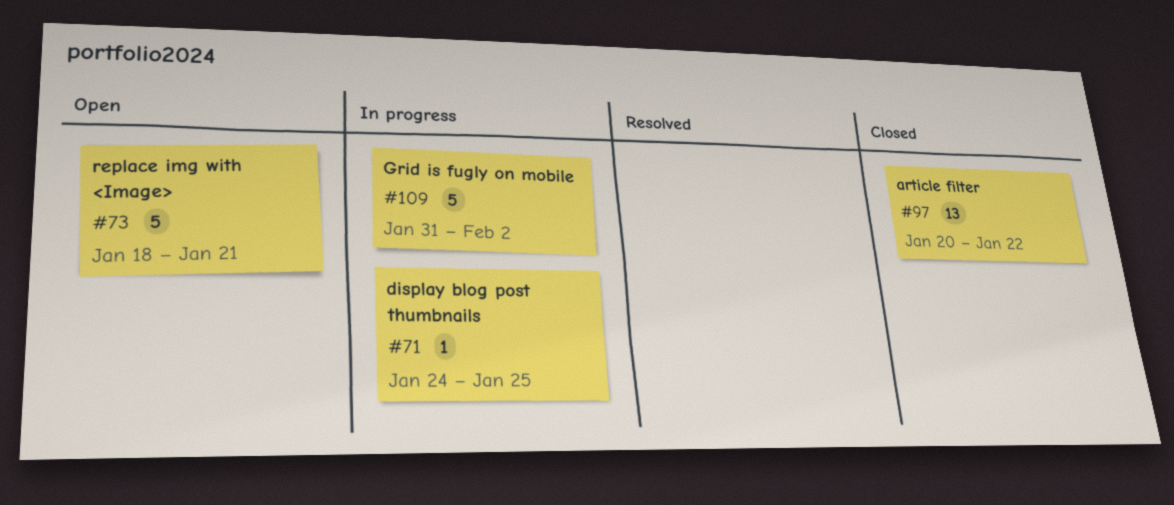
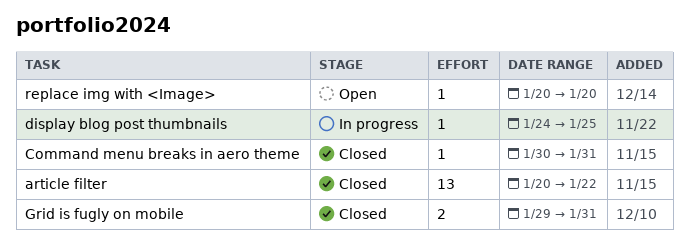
Command menu breaks in aero theme: none -> present
Grid is fugly on mobile, status: In progress -> Closed
Grid is fugly on mobile, estimate: 5 -> 2
Grid is fugly on mobile, start: Jan 31 -> Jan 29
Grid is fugly on mobile, due: Feb 2 -> Jan 31
replace img with <Image>, estimate: 5 -> 1
replace img with <Image>, start: Jan 18 -> Jan 20
replace img with <Image>, due: Jan 21 -> Jan 20

